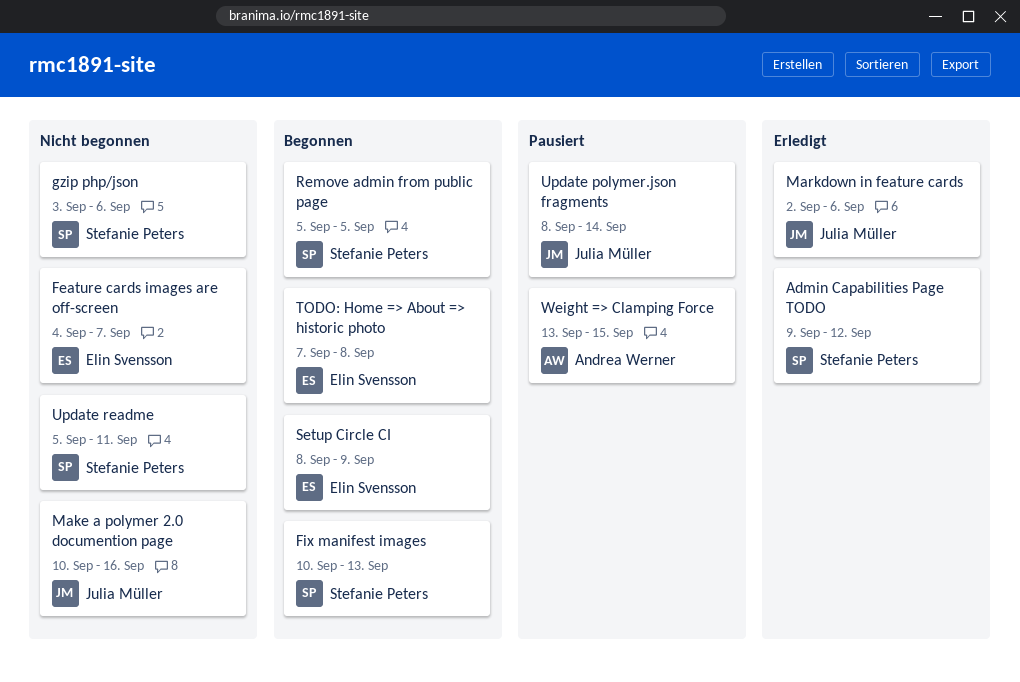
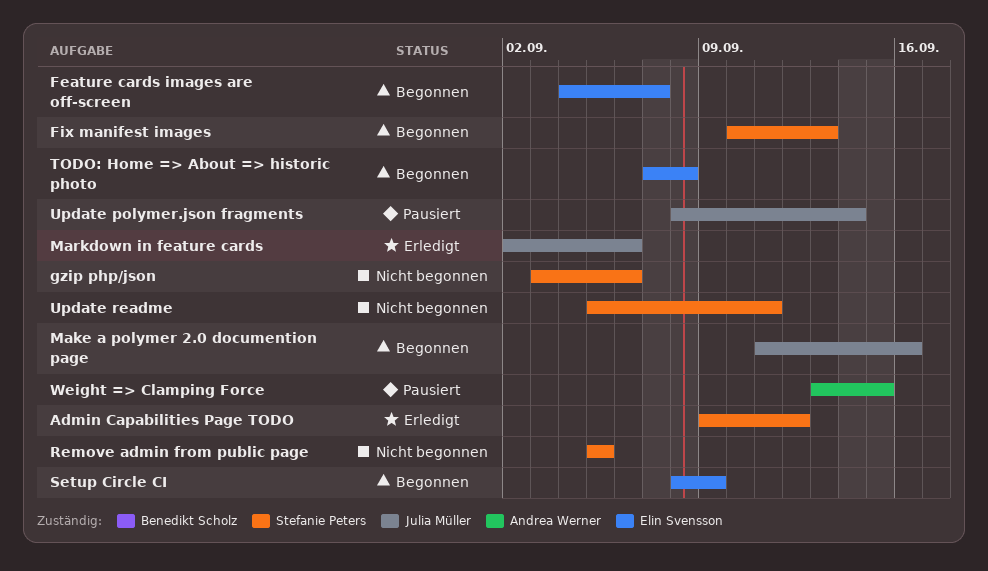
Feature cards images are off-screen, status: Nicht begonnen -> Begonnen
Make a polymer 2.0 documention page, status: Nicht begonnen -> Begonnen
Make a polymer 2.0 documention page, start: Sep 10 -> Sep 11
Remove admin from public page, status: Begonnen -> Nicht begonnen

